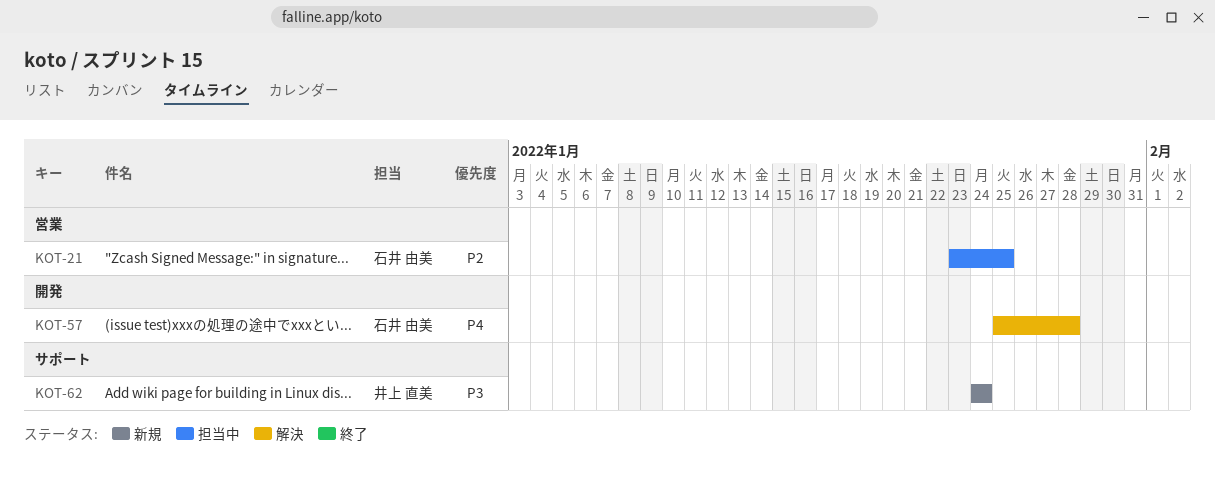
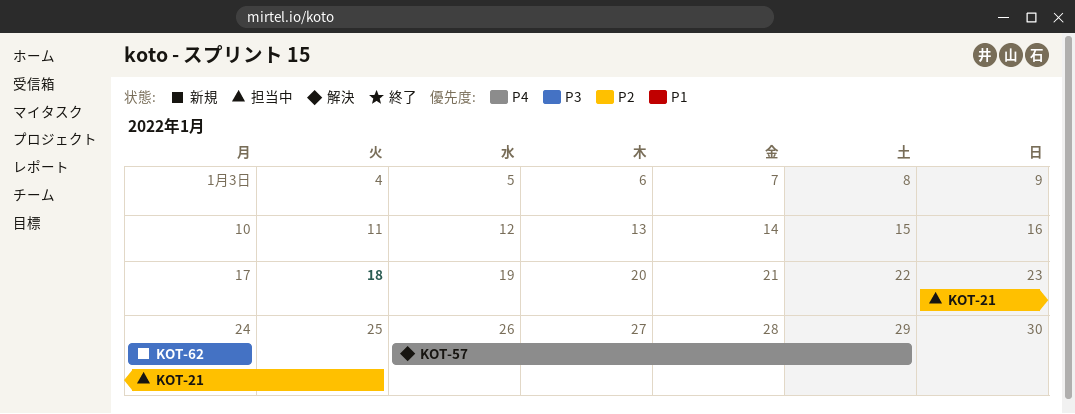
KOT-57, start: Jan 25 -> Jan 26
KOT-57, due: Jan 28 -> Jan 29

